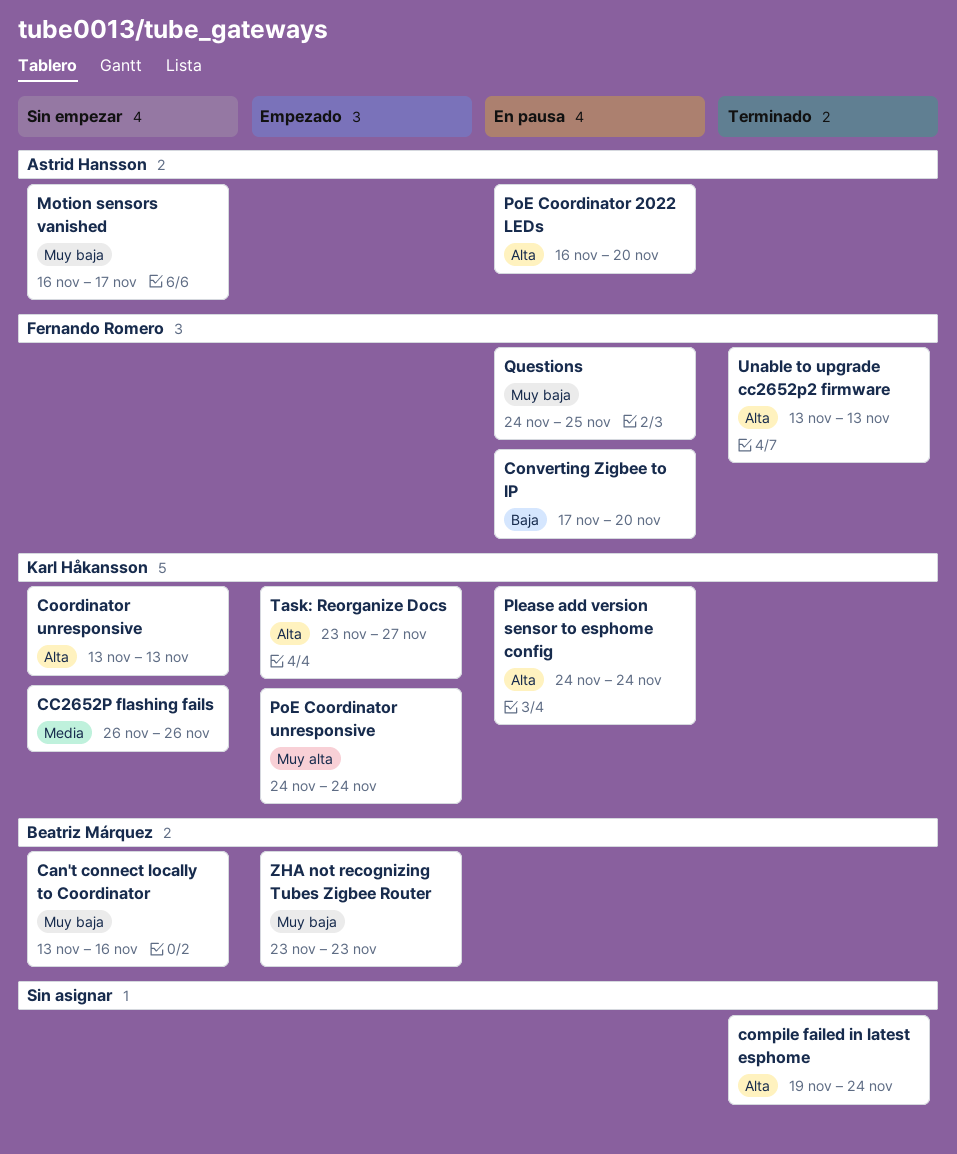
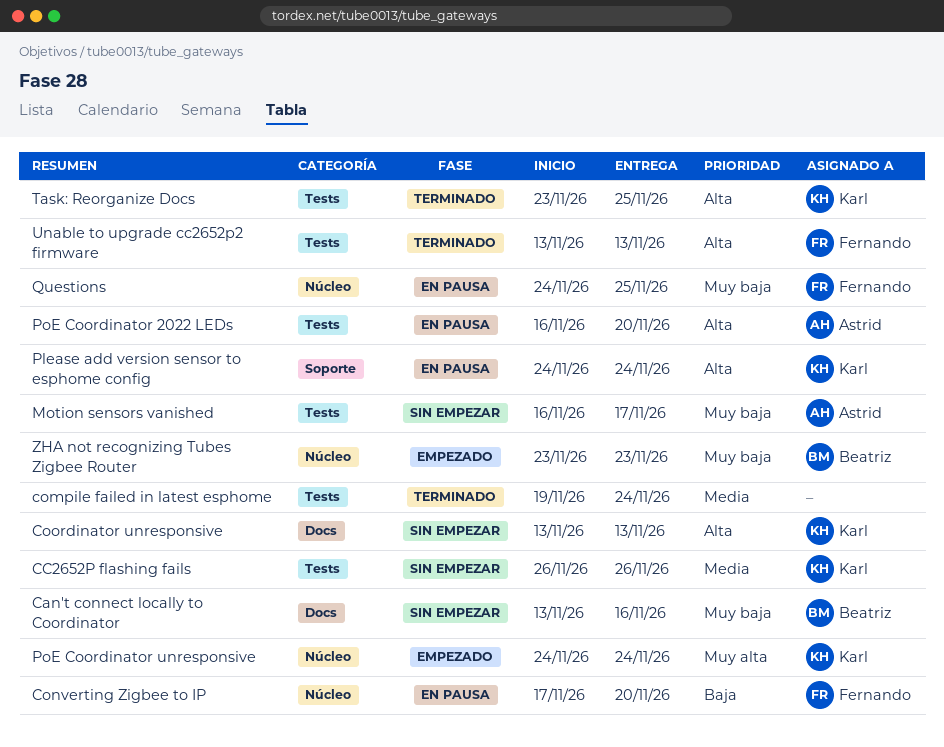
compile failed in latest esphome, priority: Alta -> Media
Task: Reorganize Docs, status: Empezado -> Terminado
Task: Reorganize Docs, due: Nov 27 -> Nov 25

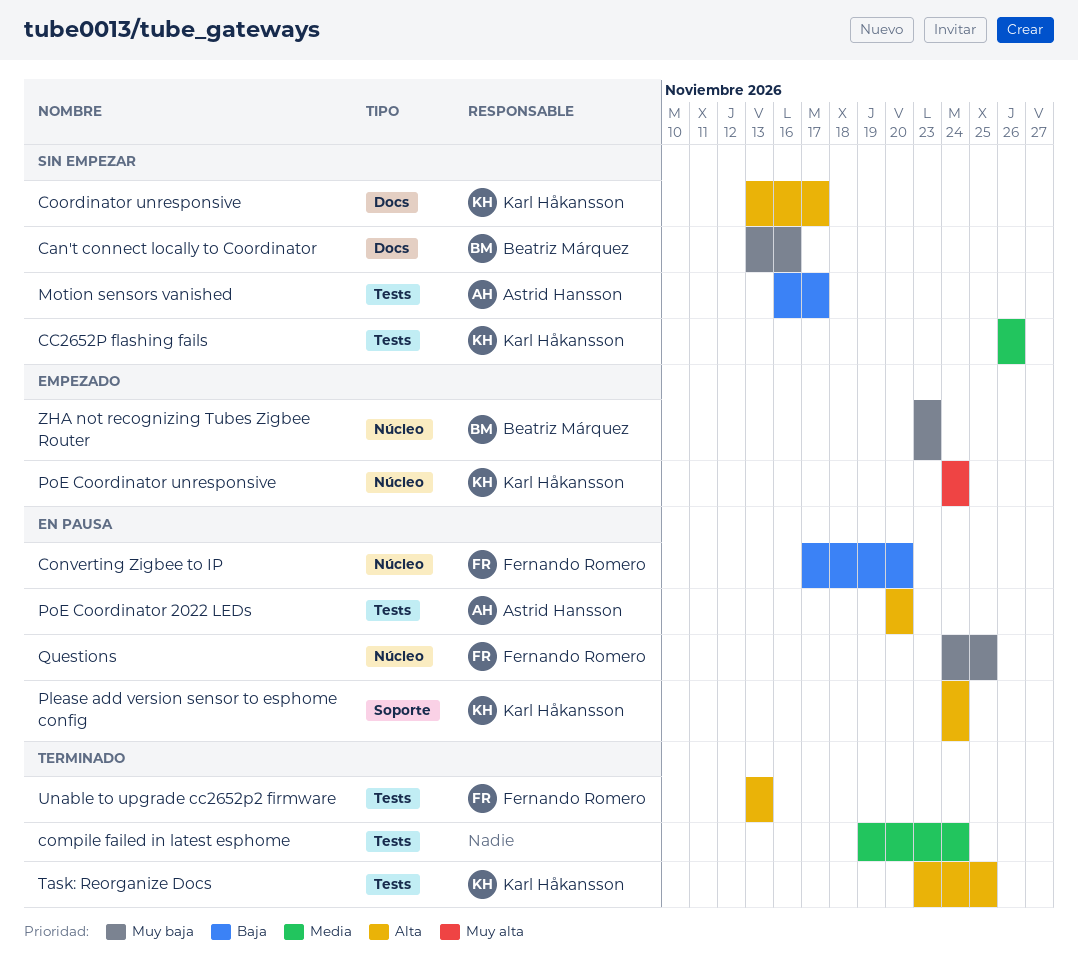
Coordinator unresponsive, due: Nov 13 -> Nov 17
Motion sensors vanished, priority: Muy baja -> Baja
PoE Coordinator 2022 LEDs, start: Nov 16 -> Nov 20

